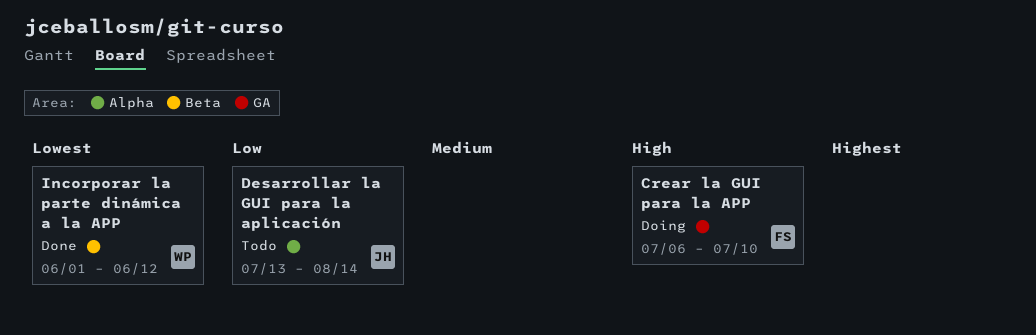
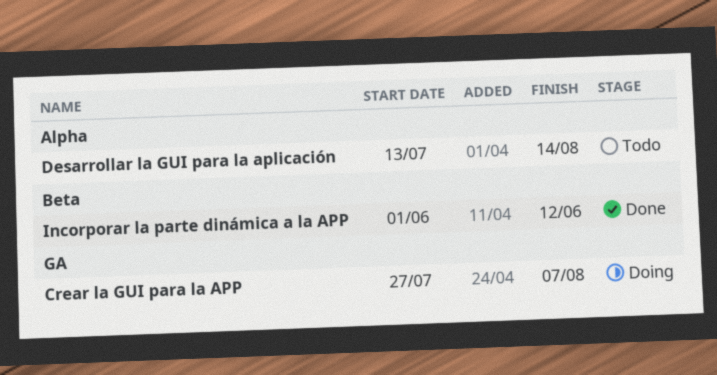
Crear la GUI para la APP, start: Jul 6 -> Jul 27
Crear la GUI para la APP, due: Jul 10 -> Aug 7

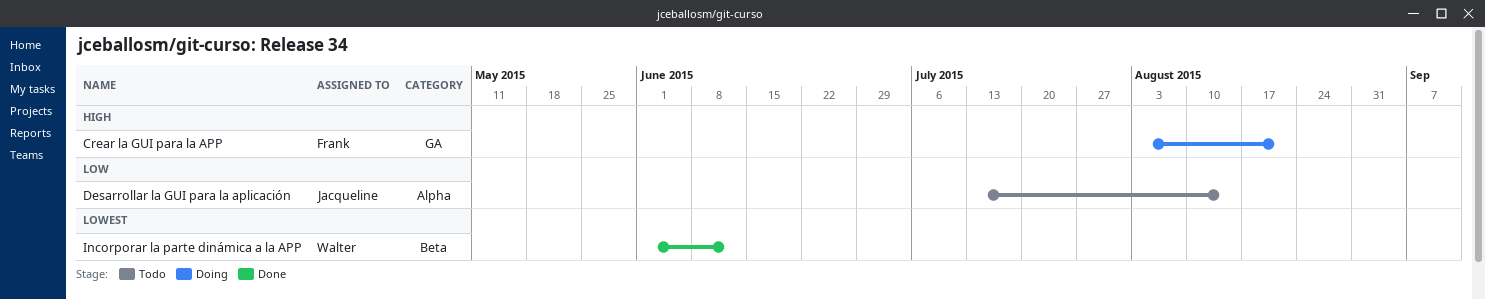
Crear la GUI para la APP, start: Jul 27 -> Aug 3
Crear la GUI para la APP, due: Aug 7 -> Aug 21

